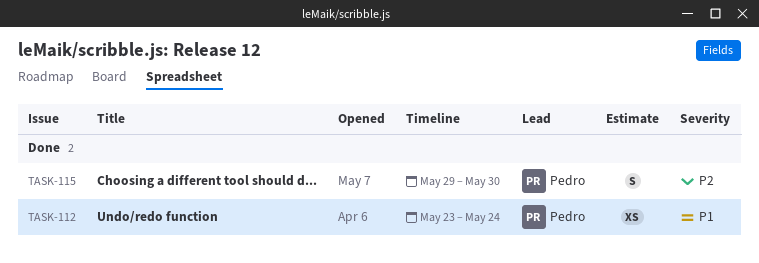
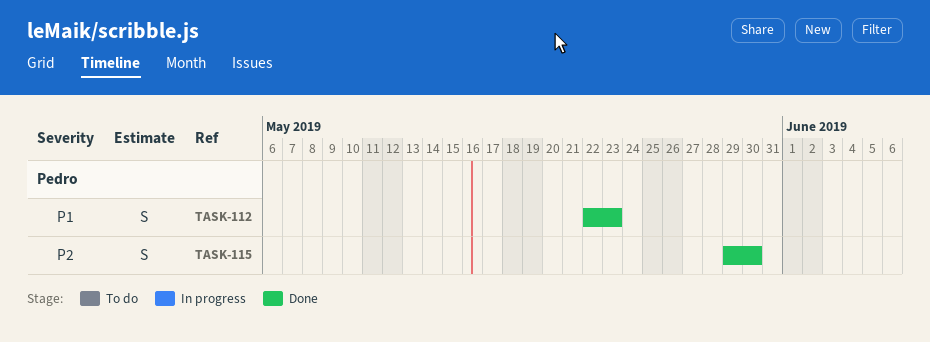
TASK-112, estimate: XS -> S
TASK-112, start: May 23 -> May 22
TASK-112, due: May 24 -> May 23

